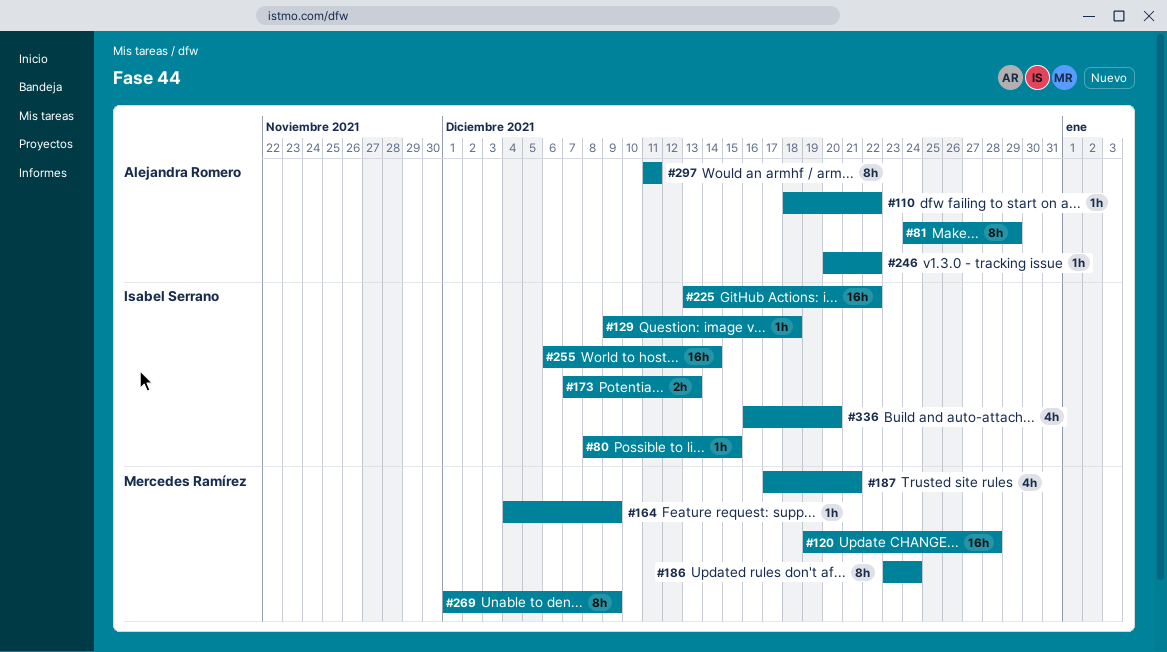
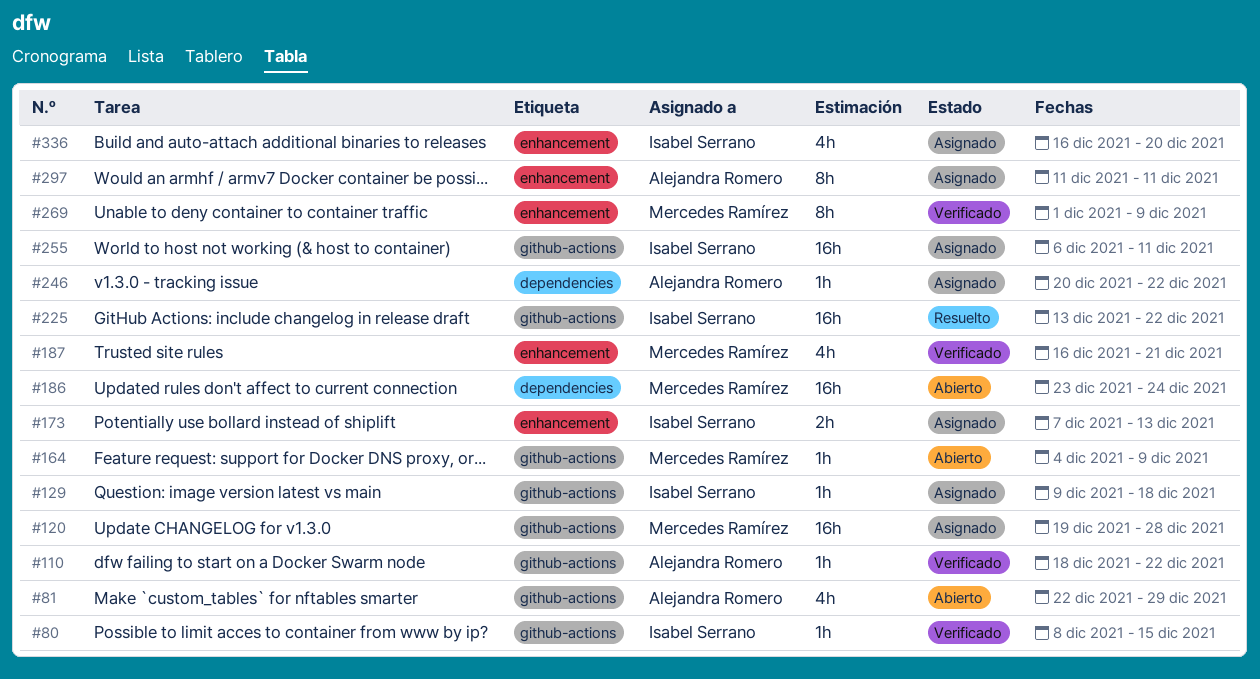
#81, estimate: 8h -> 4h
#81, start: Dec 24 -> Dec 22
#186, estimate: 8h -> 16h
#187, start: Dec 17 -> Dec 16
#255, due: Dec 14 -> Dec 11

